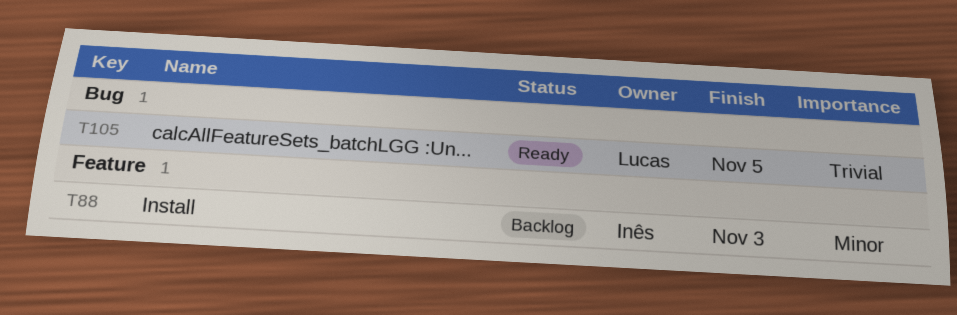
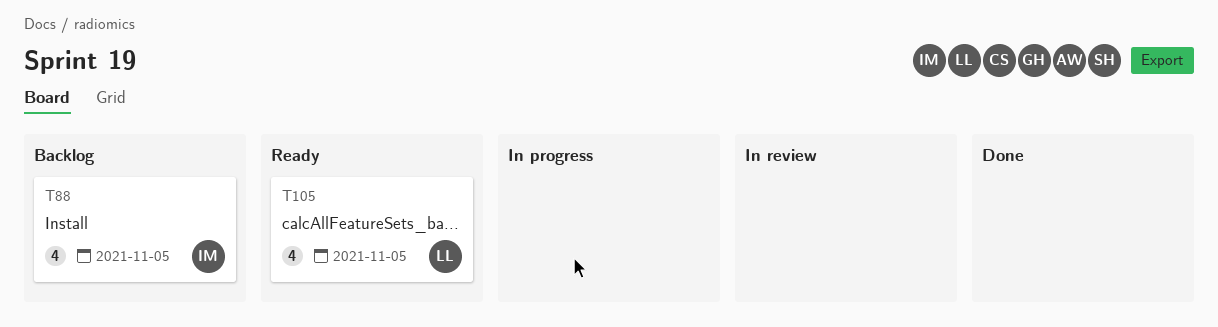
T88, due: Nov 3 -> Nov 5

